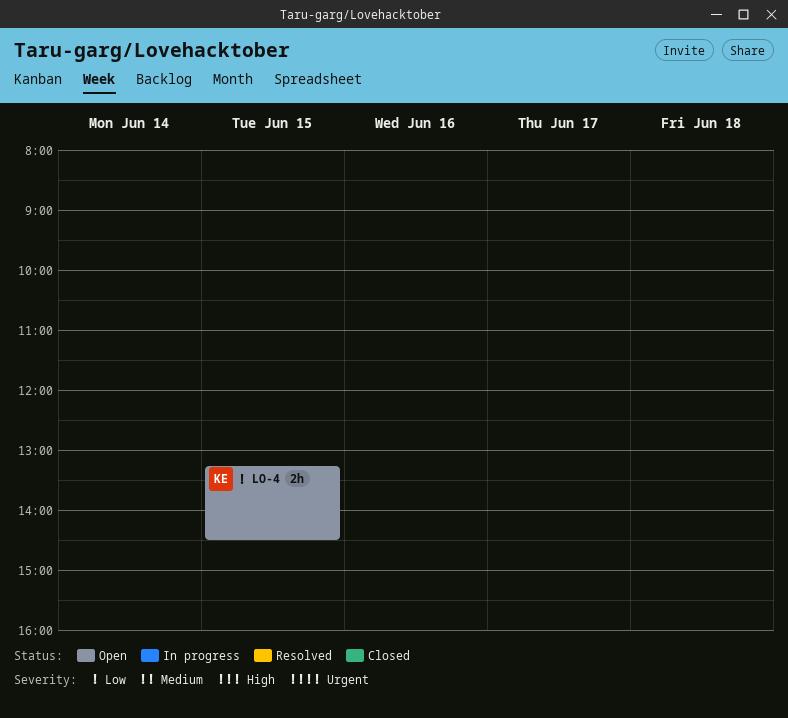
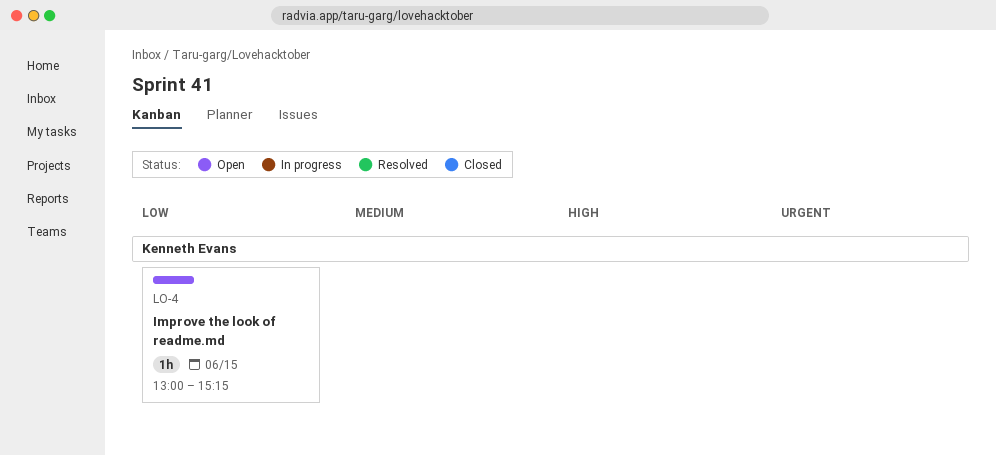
LO-4, estimate: 2h -> 1h
LO-4, begins: 13:15 -> 13:00
LO-4, ends: 14:30 -> 15:15

